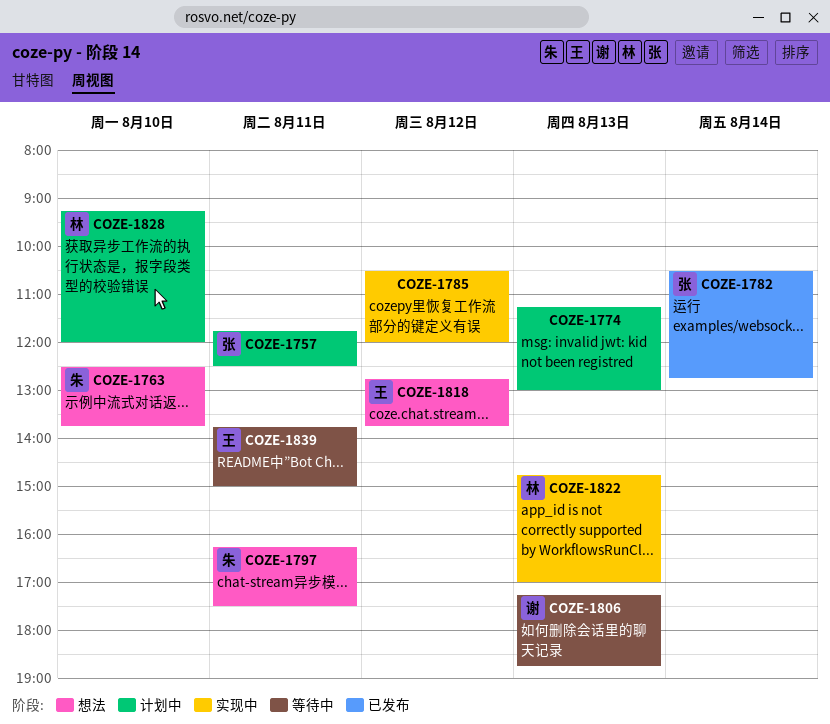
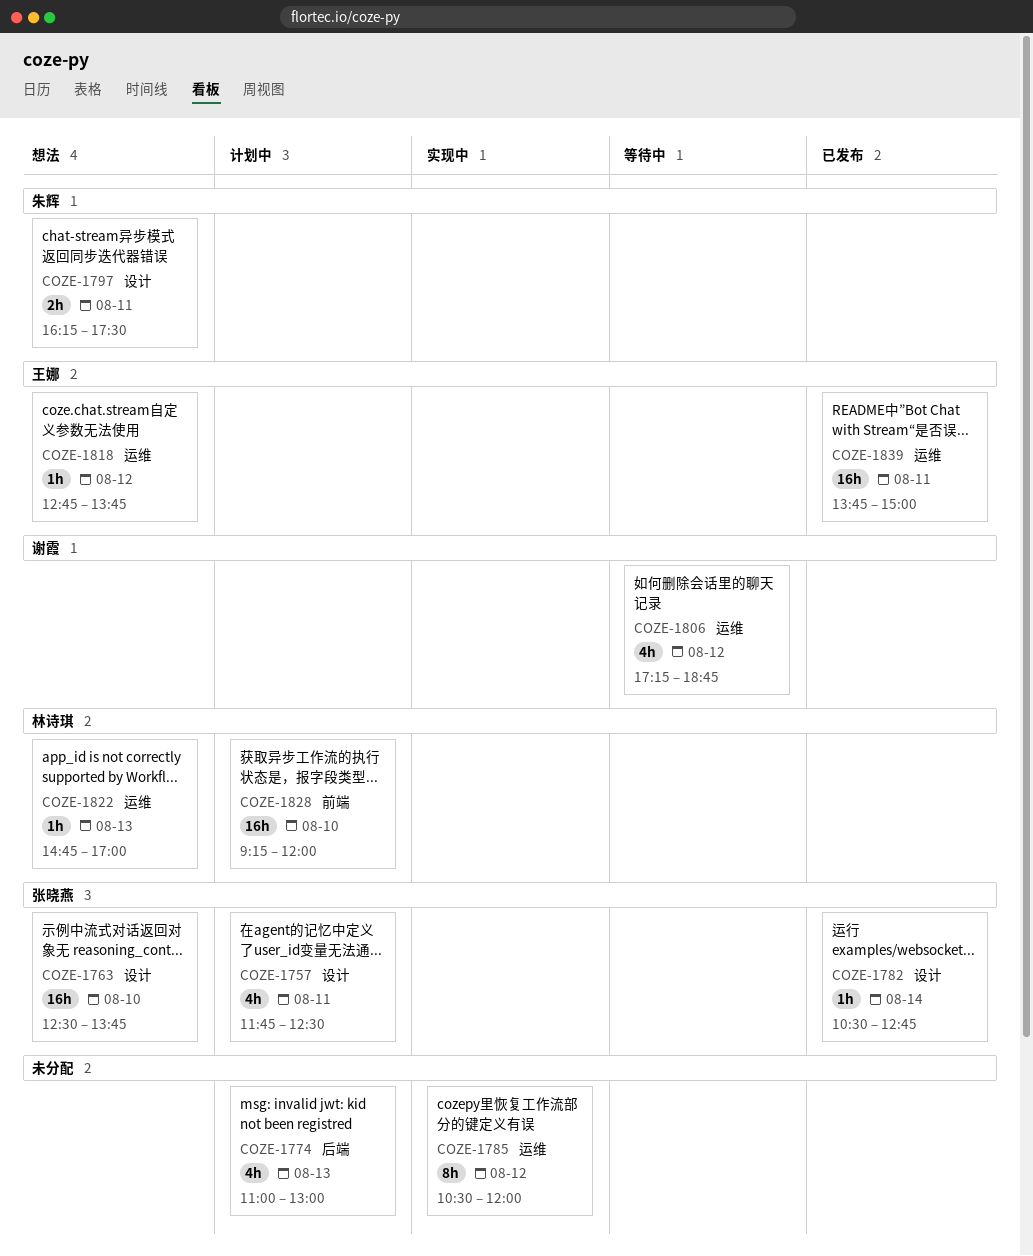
COZE-1763, owner: 朱辉 -> 张晓燕
COZE-1774, begins: 11:15 -> 11:00
COZE-1806, day: Aug 13 -> Aug 12
COZE-1822, status: 实现中 -> 想法
COZE-1839, status: 等待中 -> 已发布

